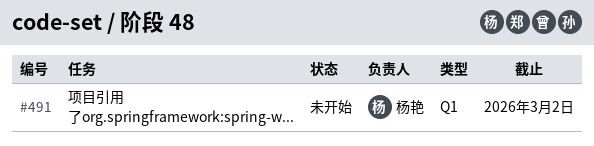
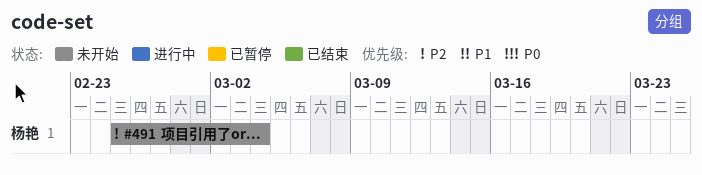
#491, due: Mar 2 -> Mar 4

